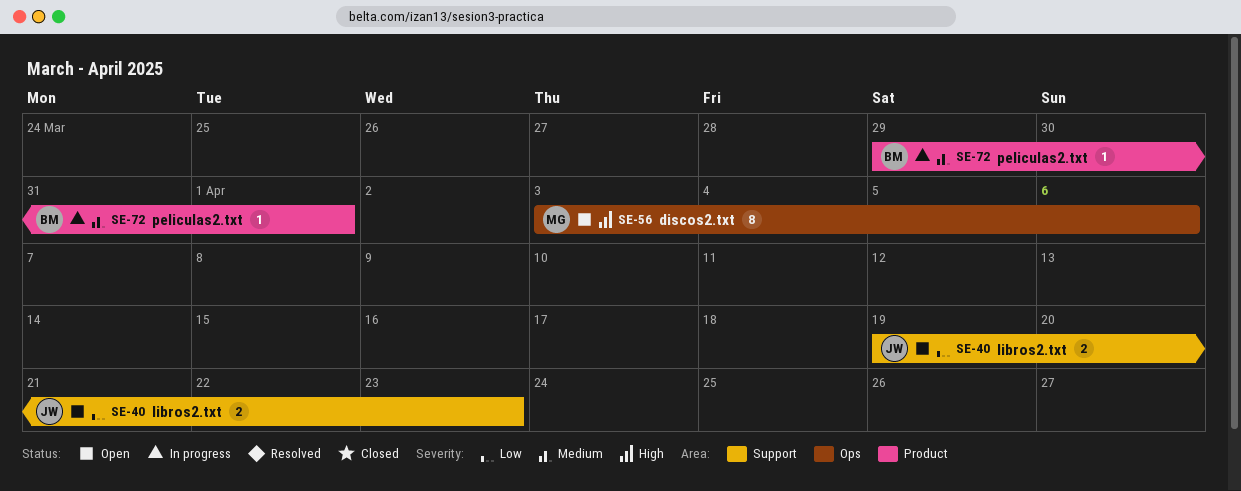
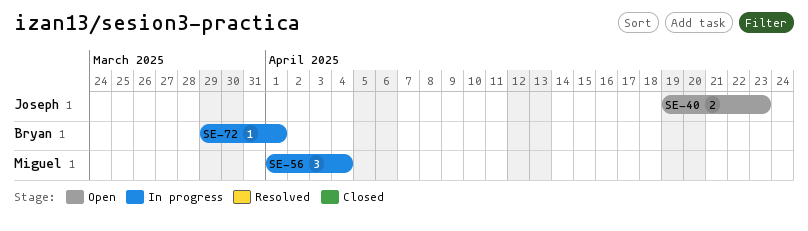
SE-56, status: Open -> In progress
SE-56, estimate: 8 -> 3
SE-56, start: Apr 3 -> Apr 1
SE-56, due: Apr 6 -> Apr 4

